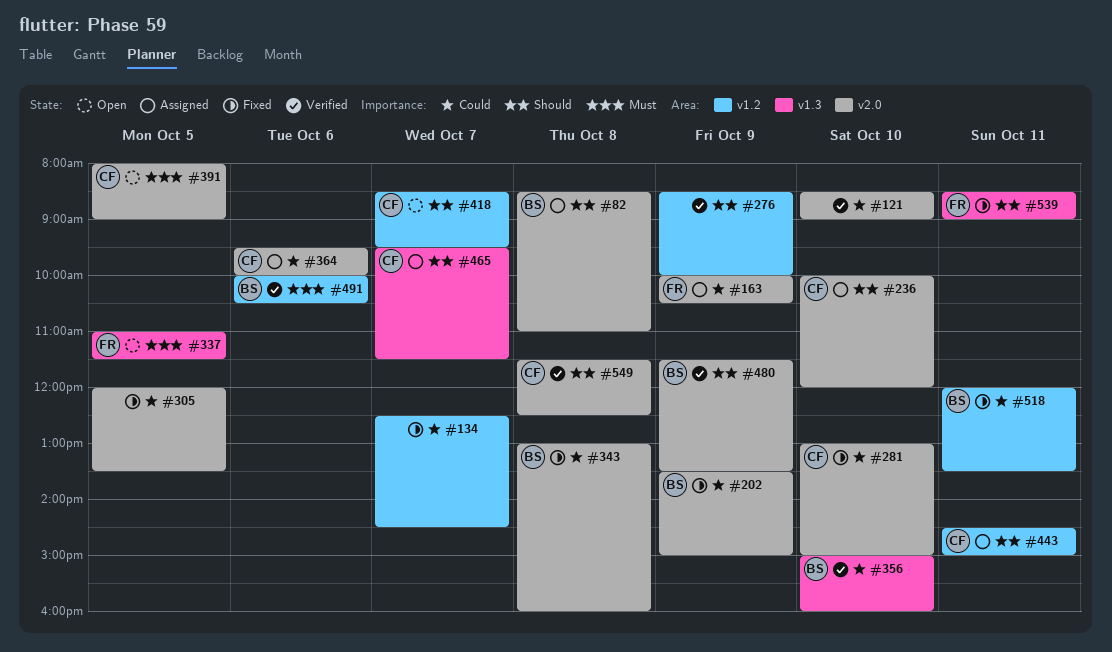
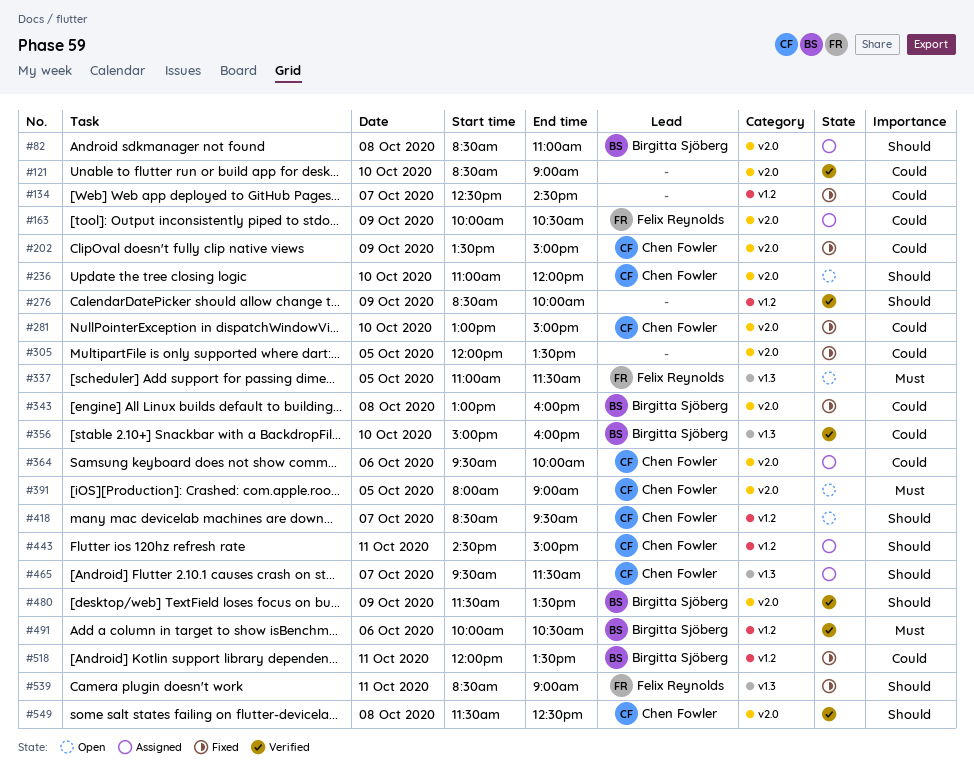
#202, owner: Birgitta Sjöberg -> Chen Fowler
#236, status: Assigned -> Open
#236, begins: 10:00 -> 11:00

